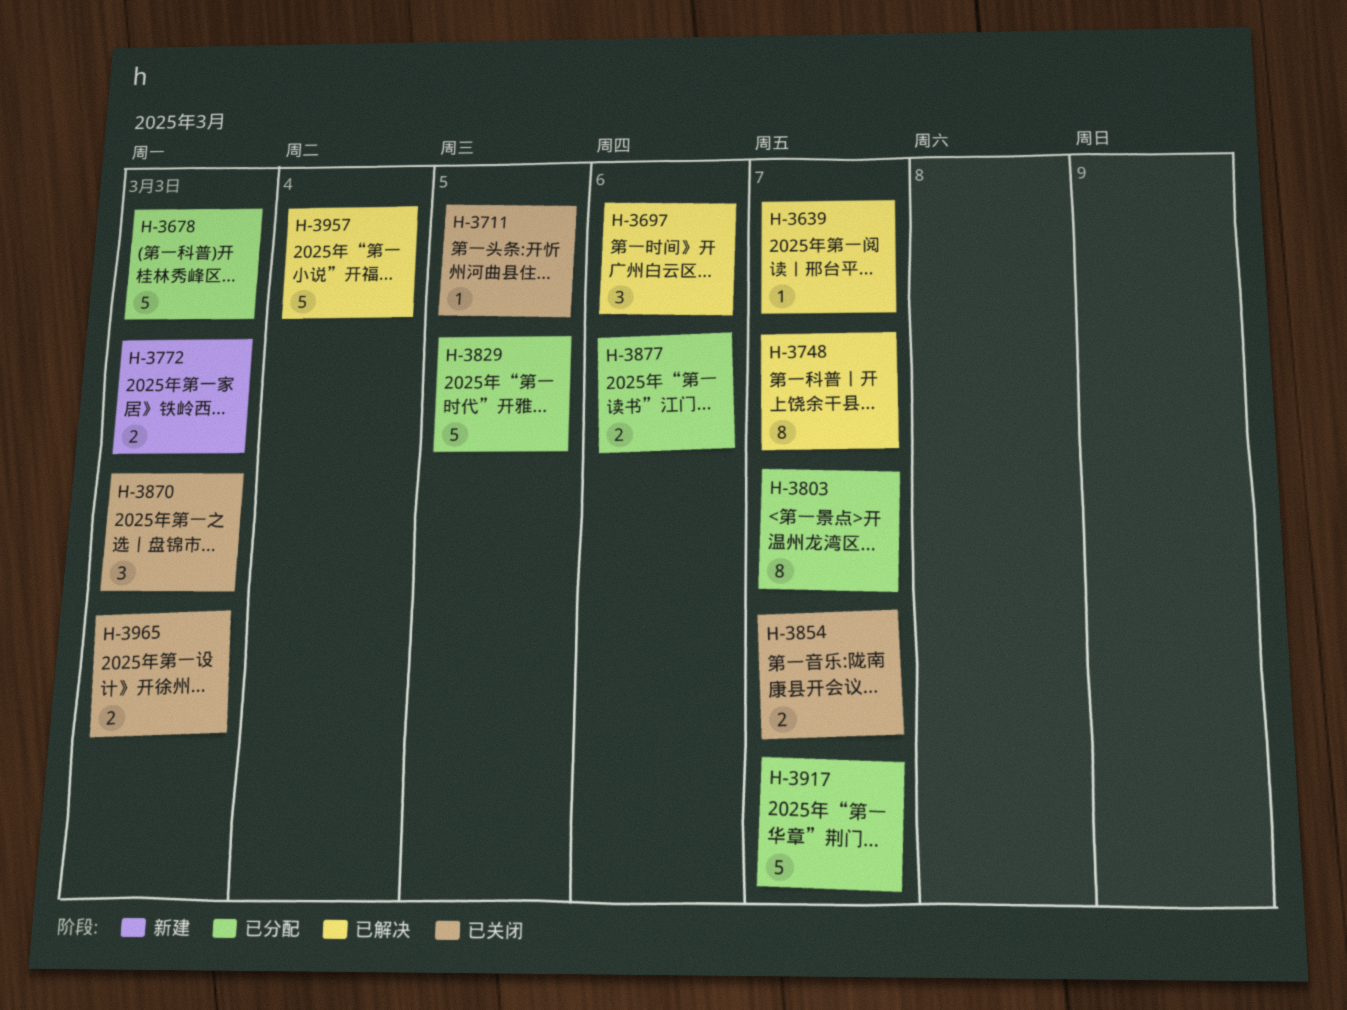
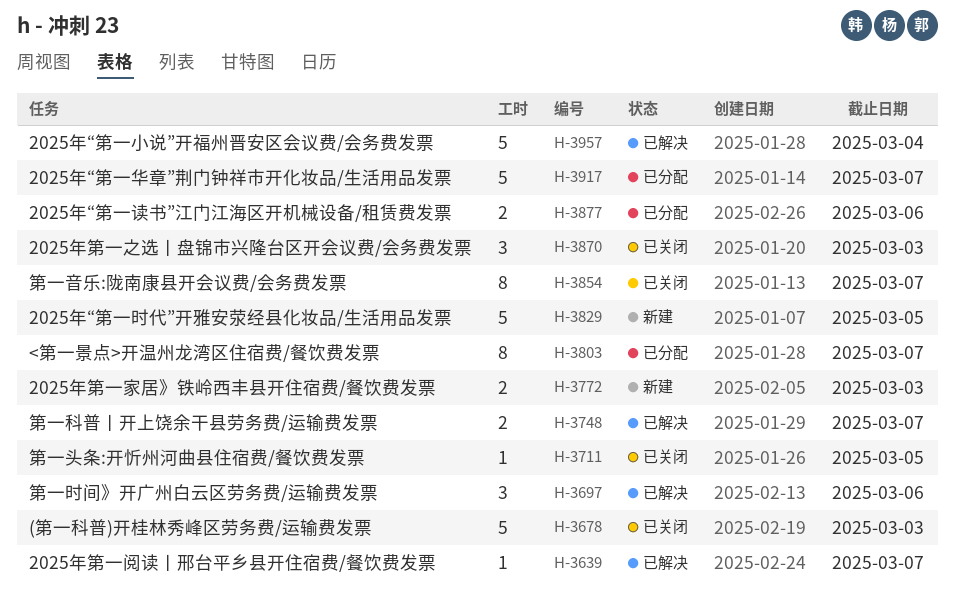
H-3678, status: 已分配 -> 已关闭
H-3748, estimate: 8 -> 2
H-3829, status: 已分配 -> 新建
H-3854, estimate: 2 -> 8
H-3965: present -> none

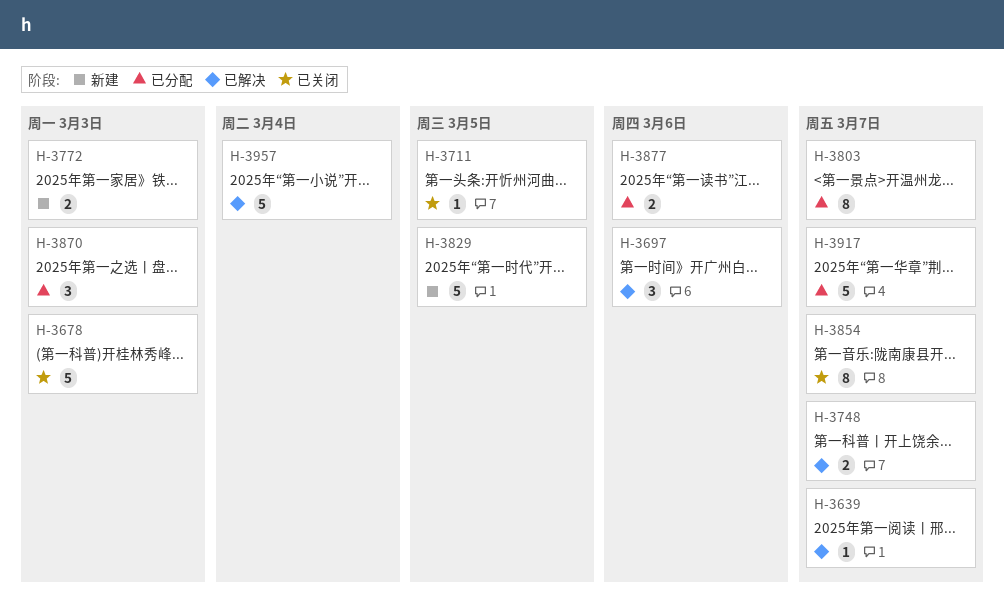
H-3870, status: 已关闭 -> 已分配

